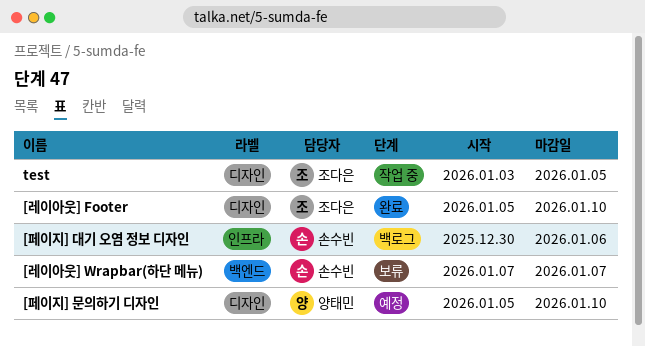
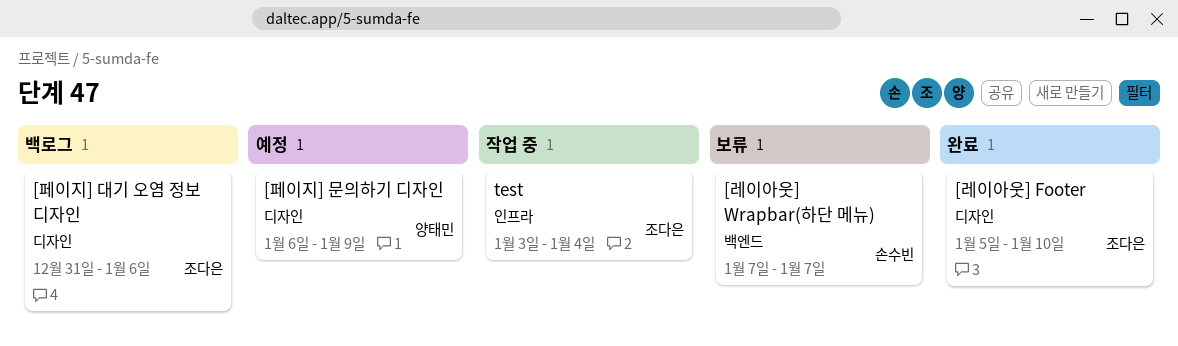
[페이지] 대기 오염 정보 디자인, owner: 손수빈 -> 조다은
[페이지] 대기 오염 정보 디자인, label: 인프라 -> 디자인
[페이지] 대기 오염 정보 디자인, start: Dec 30 -> Dec 31
[페이지] 문의하기 디자인, start: Jan 5 -> Jan 6
[페이지] 문의하기 디자인, due: Jan 10 -> Jan 9
test, label: 디자인 -> 인프라
test, due: Jan 5 -> Jan 4

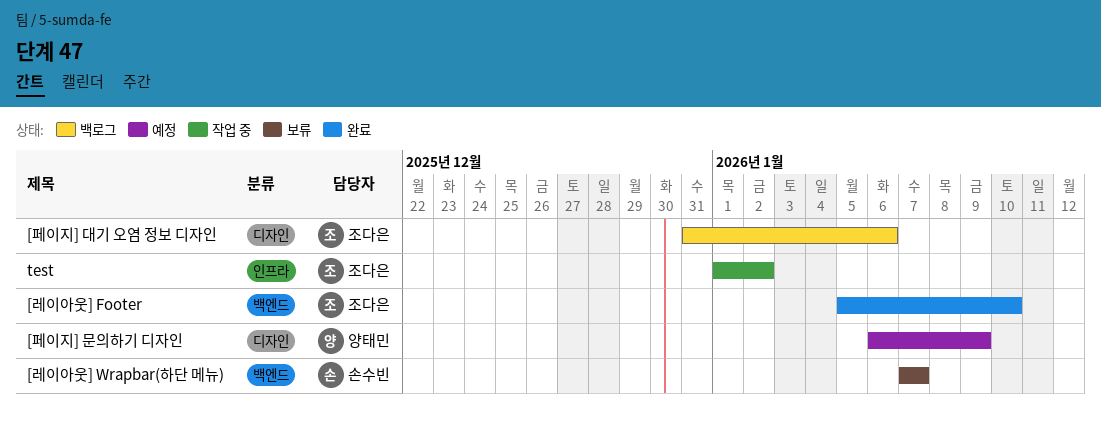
[레이아웃] Footer, label: 디자인 -> 백엔드
test, start: Jan 3 -> Jan 1
test, due: Jan 4 -> Jan 2

